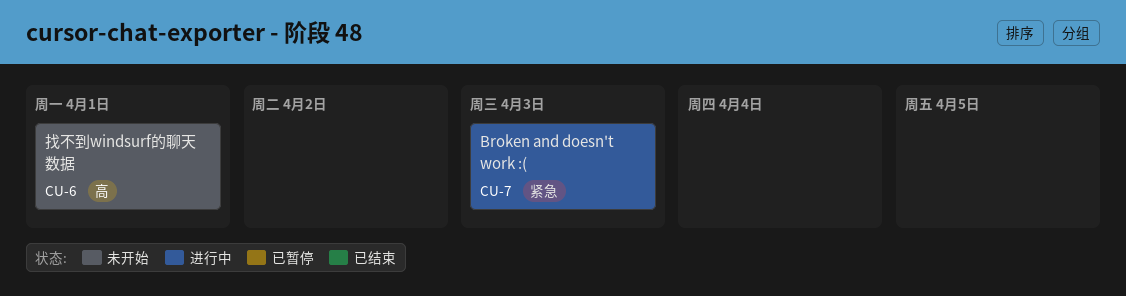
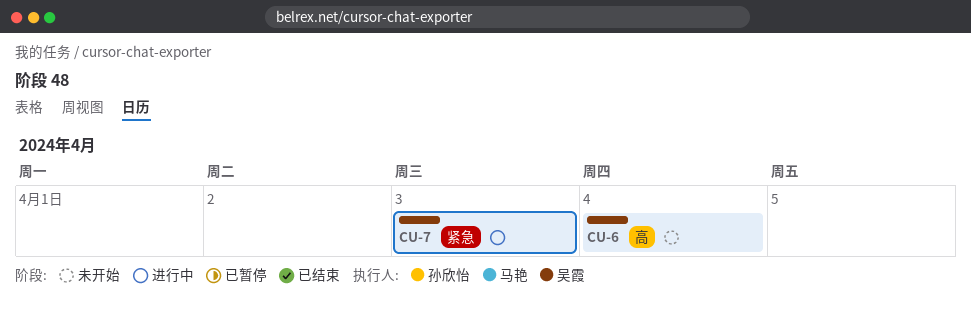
CU-6, due: Apr 1 -> Apr 4

